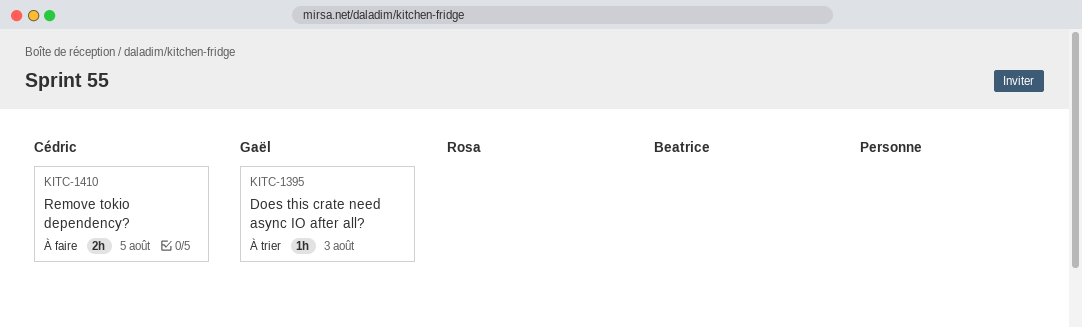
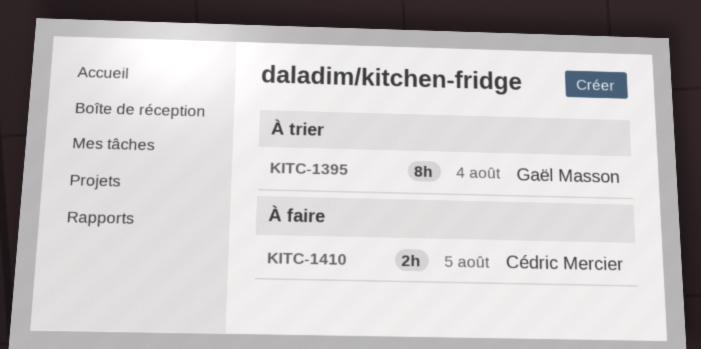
KITC-1395, estimate: 1h -> 8h
KITC-1395, due: Aug 3 -> Aug 4

